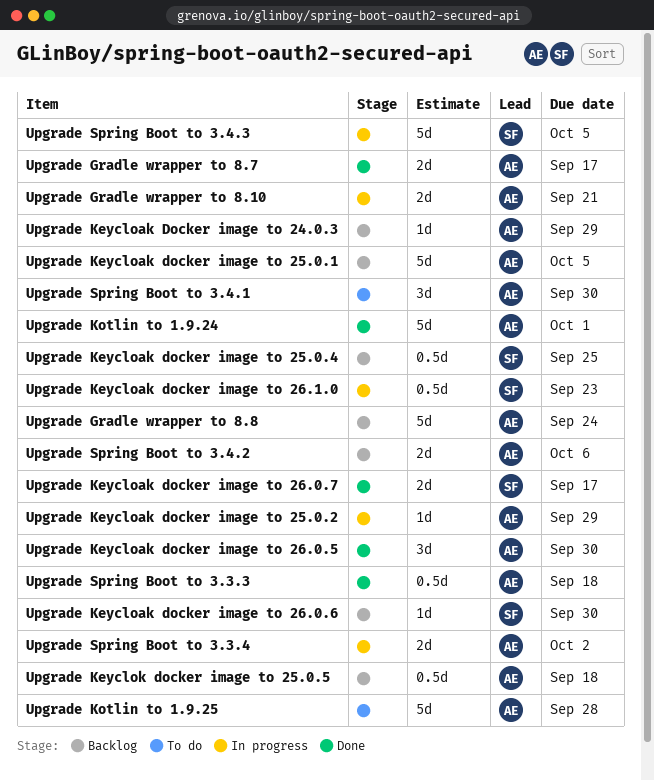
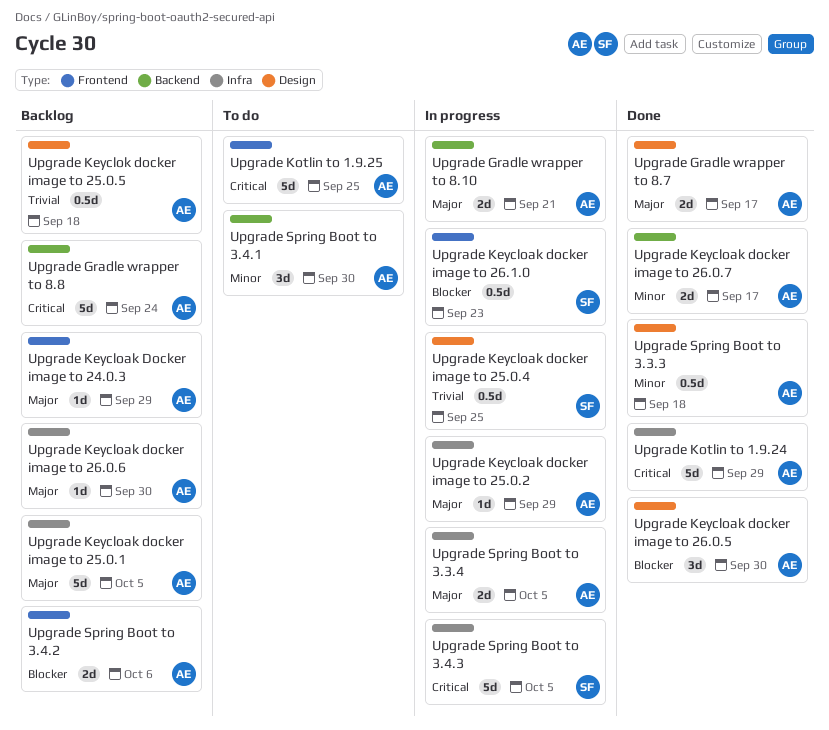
Upgrade Keycloak docker image to 25.0.4, status: Backlog -> In progress
Upgrade Keycloak docker image to 26.0.6, owner: SF -> AE
Upgrade Keycloak docker image to 26.0.7, owner: SF -> AE
Upgrade Kotlin to 1.9.24, due: Oct 1 -> Sep 29
Upgrade Kotlin to 1.9.25, due: Sep 28 -> Sep 25
Upgrade Spring Boot to 3.3.4, due: Oct 2 -> Oct 5

